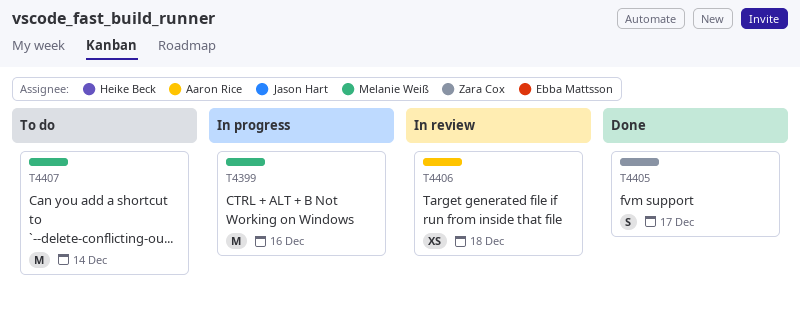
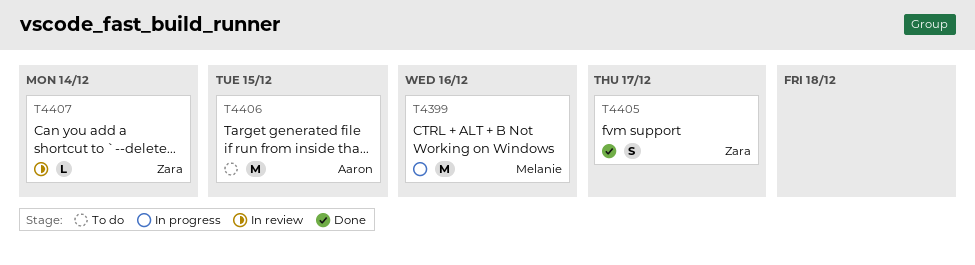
T4406, status: In review -> To do
T4406, estimate: XS -> M
T4406, due: Dec 18 -> Dec 15
T4407, status: To do -> In review
T4407, owner: Melanie Weiß -> Zara Cox
T4407, estimate: M -> L

